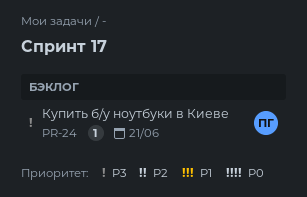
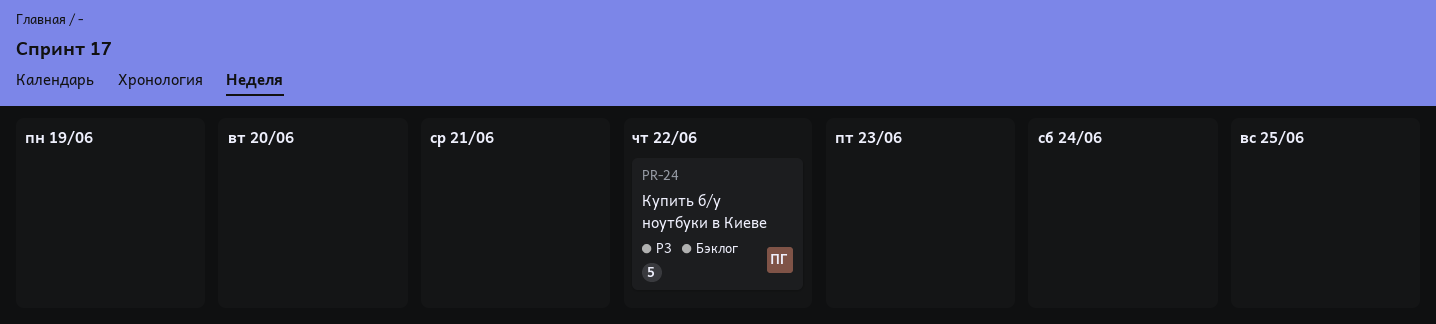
PR-24, estimate: 1 -> 5
PR-24, due: Jun 21 -> Jun 22

